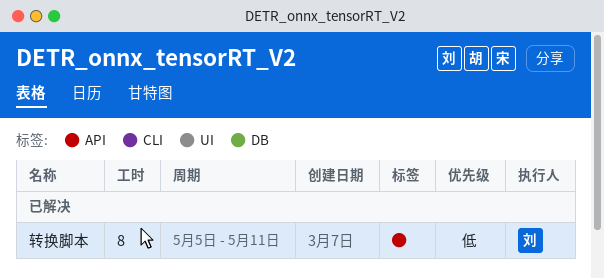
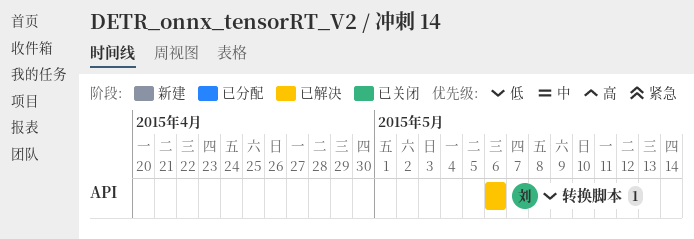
转换脚本, estimate: 8 -> 1
转换脚本, start: May 5 -> May 6
转换脚本, due: May 11 -> May 6

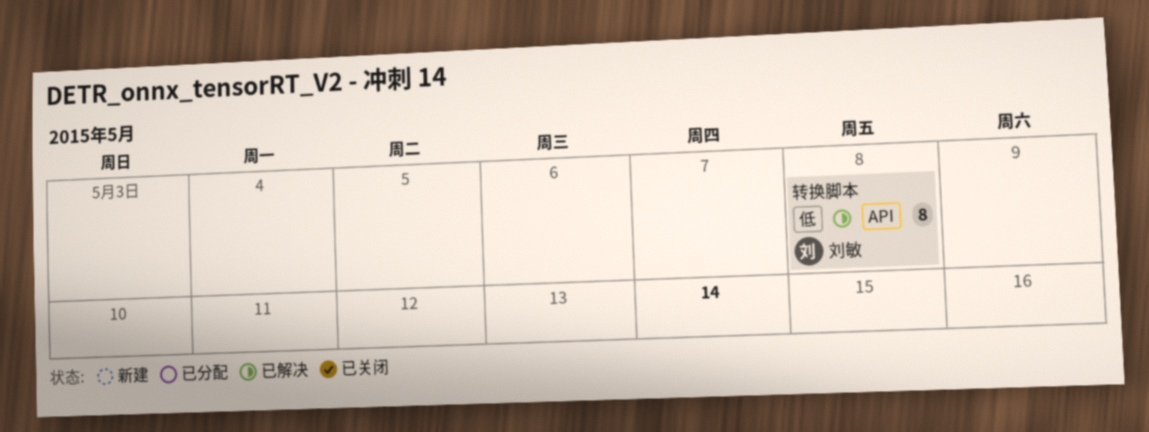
转换脚本, estimate: 1 -> 8
转换脚本, due: May 6 -> May 8

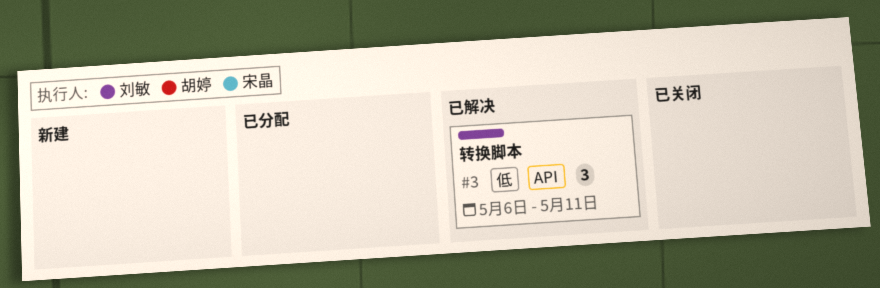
转换脚本, estimate: 8 -> 3
转换脚本, due: May 8 -> May 11

